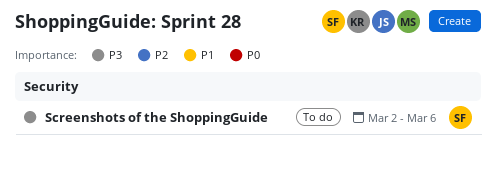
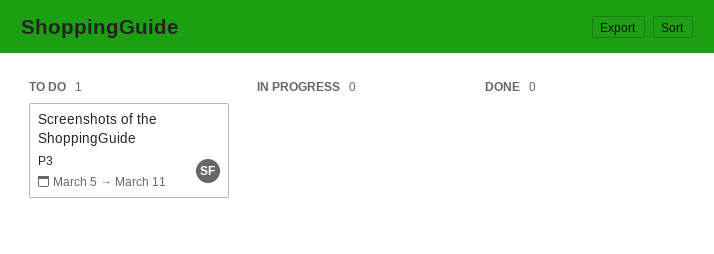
Screenshots of the ShoppingGuide, start: Mar 2 -> Mar 5
Screenshots of the ShoppingGuide, due: Mar 6 -> Mar 11

